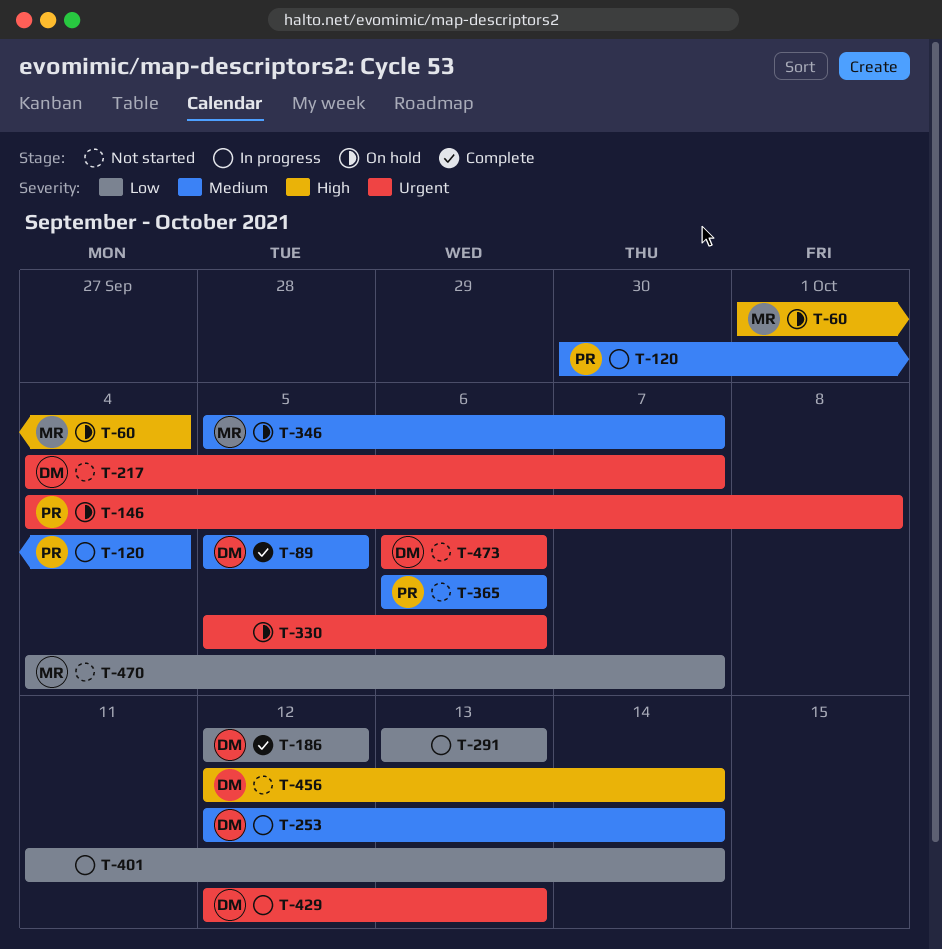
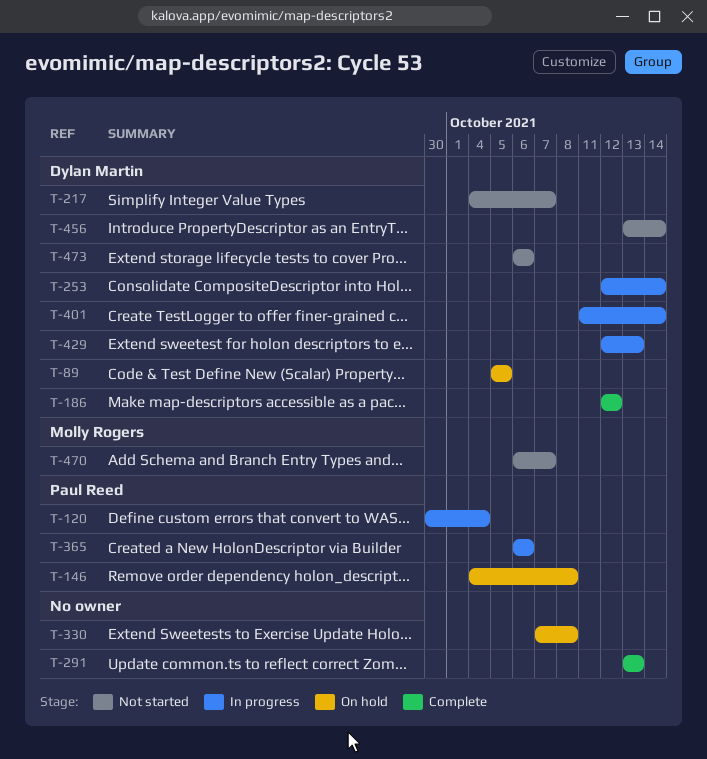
T-60: present -> none
T-89, status: Complete -> On hold
T-291, status: In progress -> Complete
T-330, start: Oct 5 -> Oct 7
T-330, due: Oct 6 -> Oct 8
T-346: present -> none
T-365, status: Not started -> In progress
T-401, owner: none -> Dylan Martin
T-456, start: Oct 12 -> Oct 13
T-470, start: Oct 4 -> Oct 6

